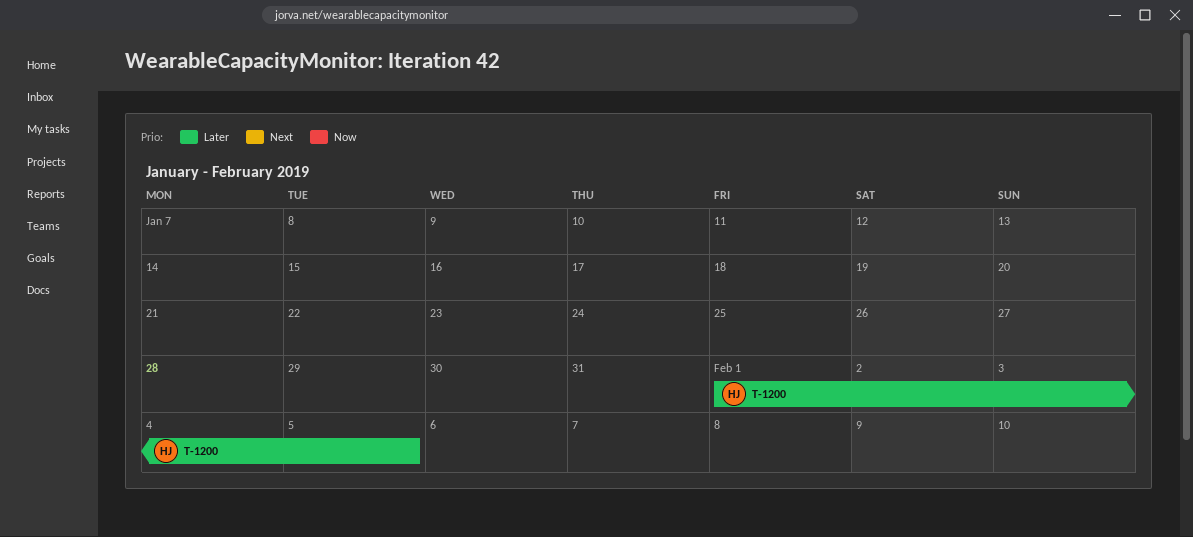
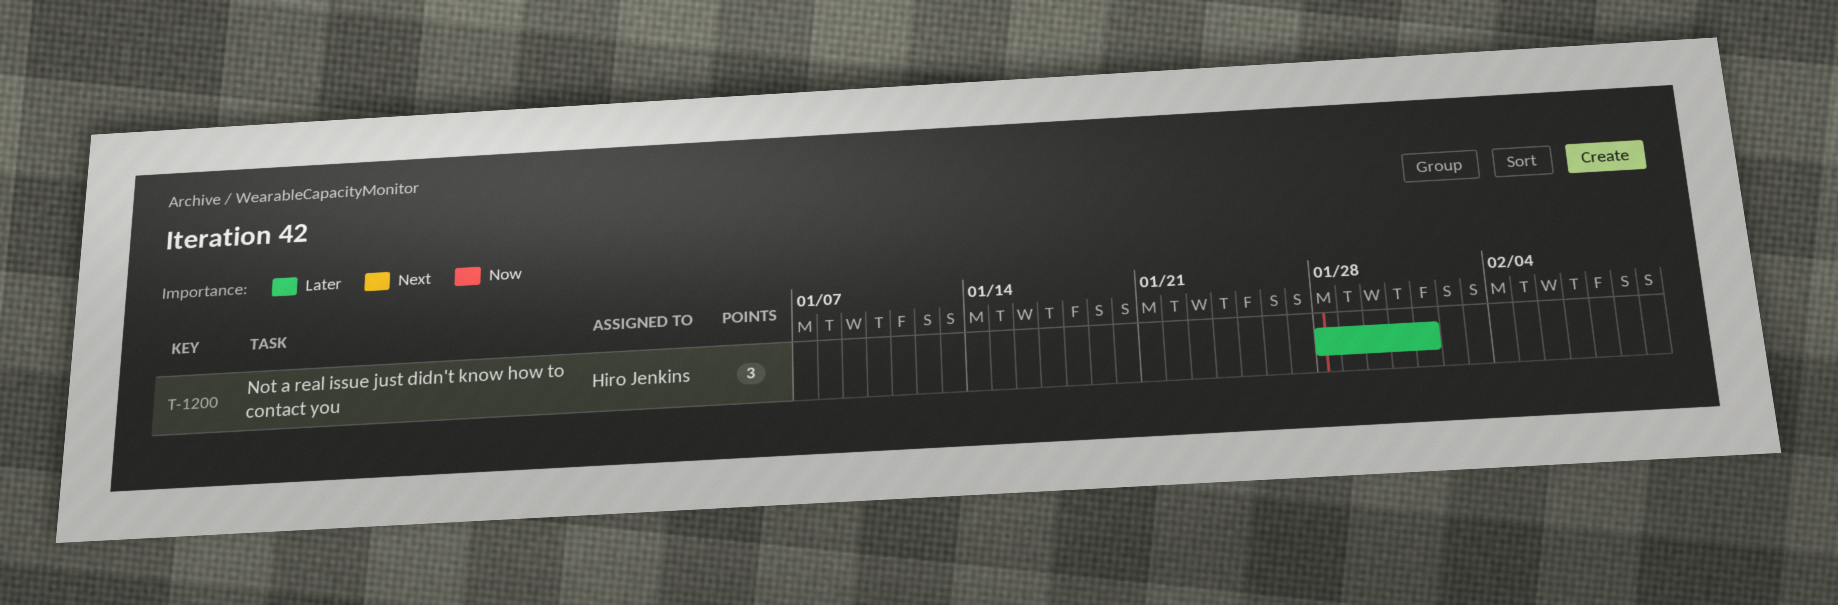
T-1200, start: Feb 1 -> Jan 28
T-1200, due: Feb 5 -> Feb 1

